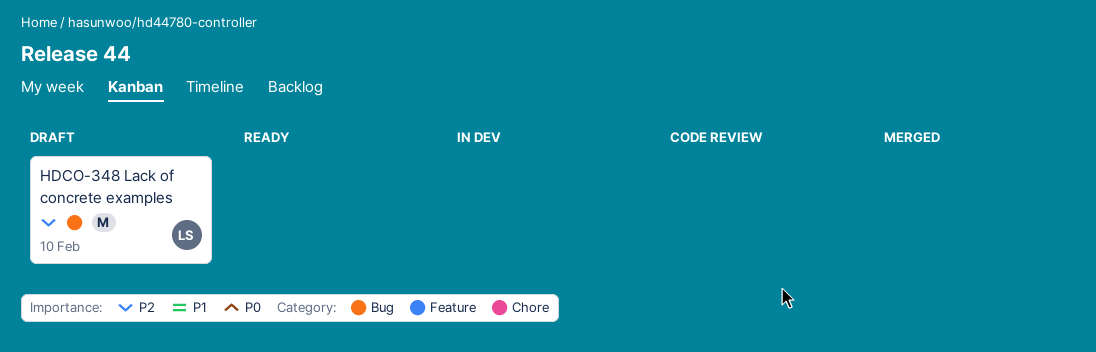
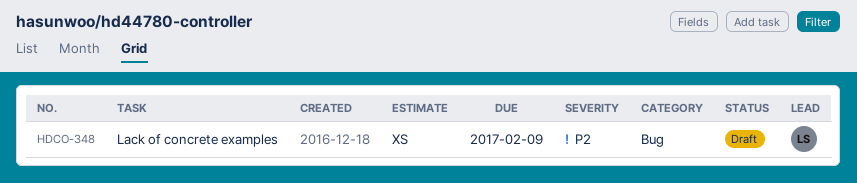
HDCO-348, estimate: M -> XS
HDCO-348, due: Feb 10 -> Feb 9

